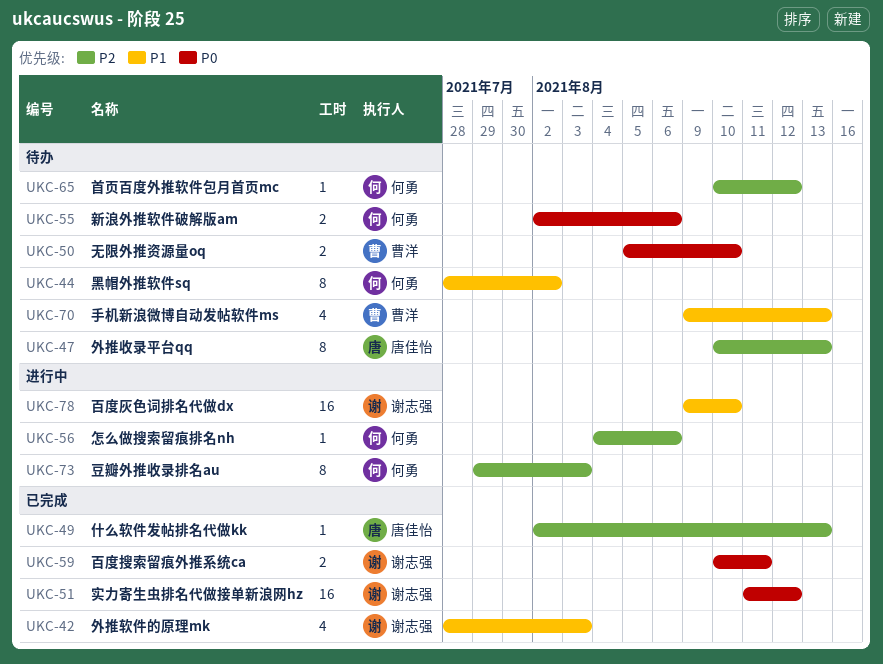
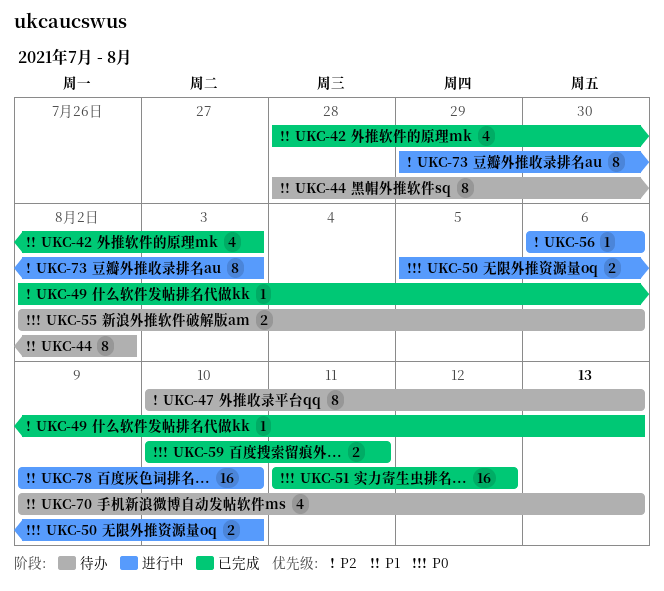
UKC-50, status: 待办 -> 进行中
UKC-56, start: Aug 4 -> Aug 6
UKC-65: present -> none

